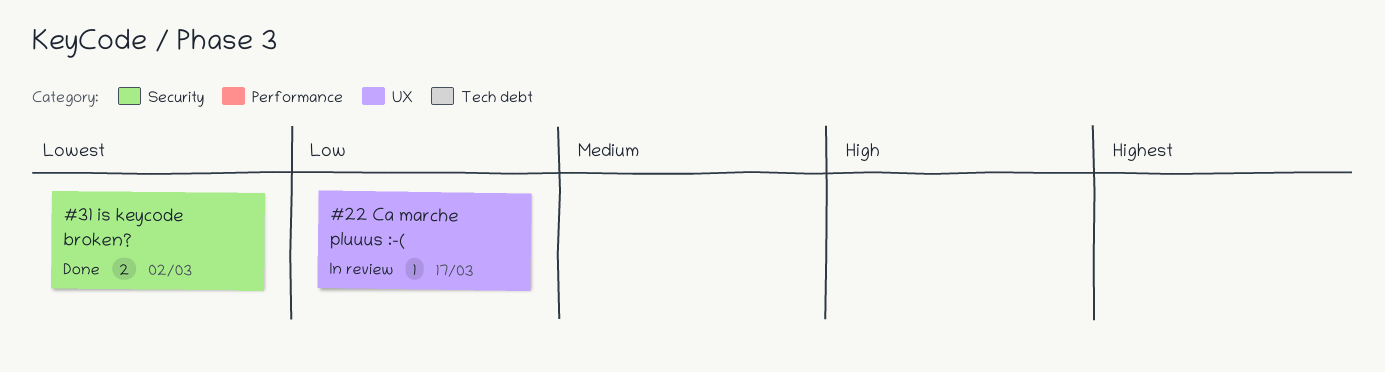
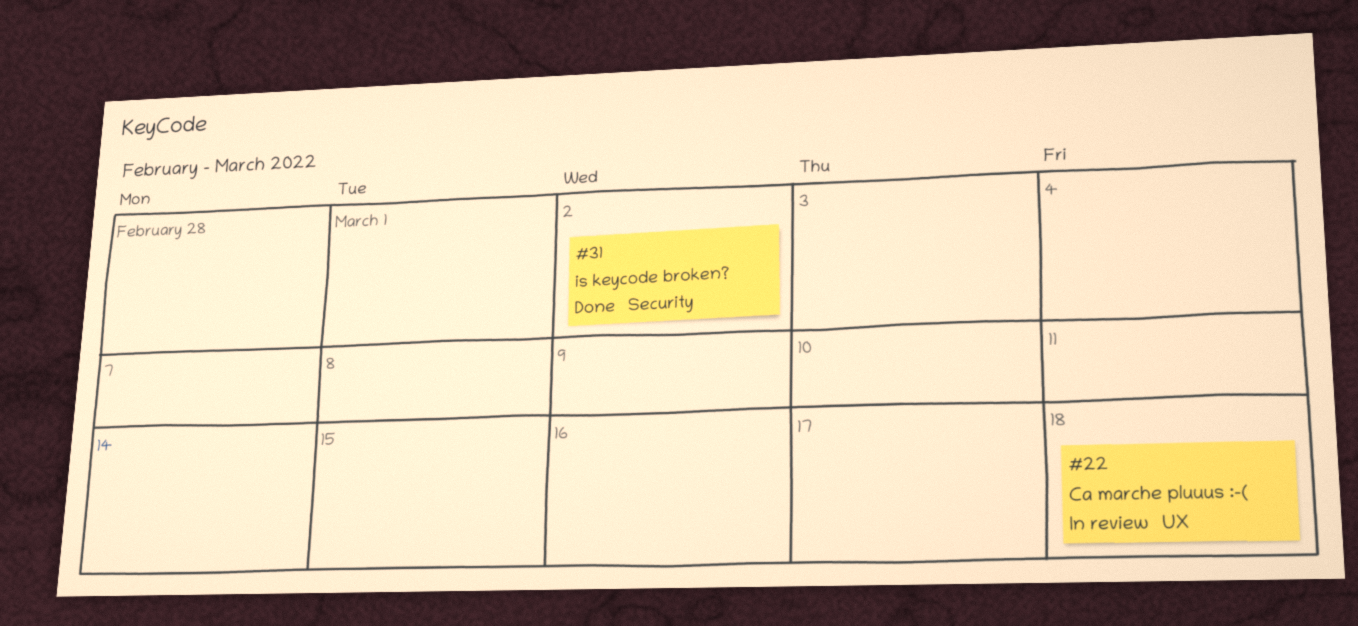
#22, due: Mar 17 -> Mar 18

